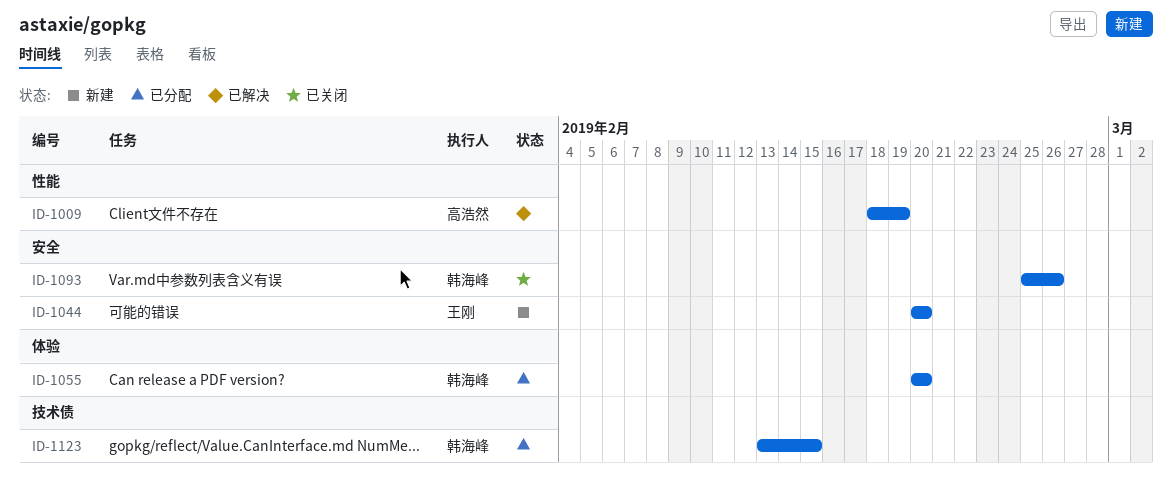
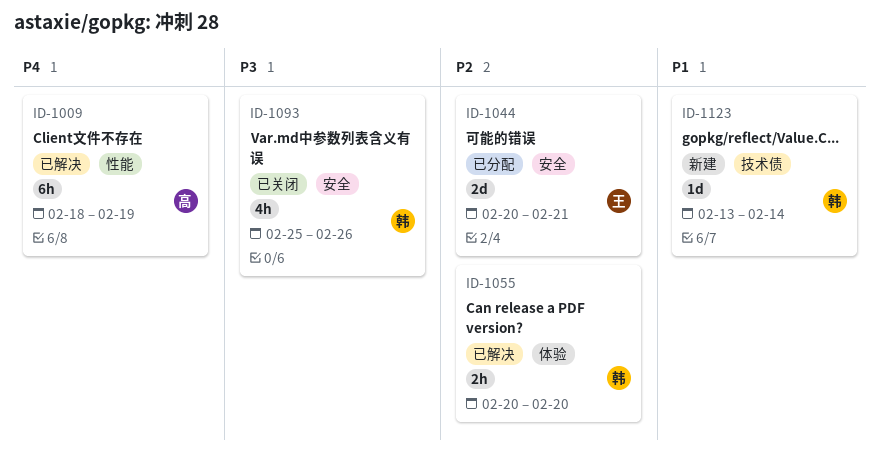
ID-1044, status: 新建 -> 已分配
ID-1044, due: Feb 20 -> Feb 21
ID-1055, status: 已分配 -> 已解决
ID-1123, status: 已分配 -> 新建
ID-1123, due: Feb 15 -> Feb 14

